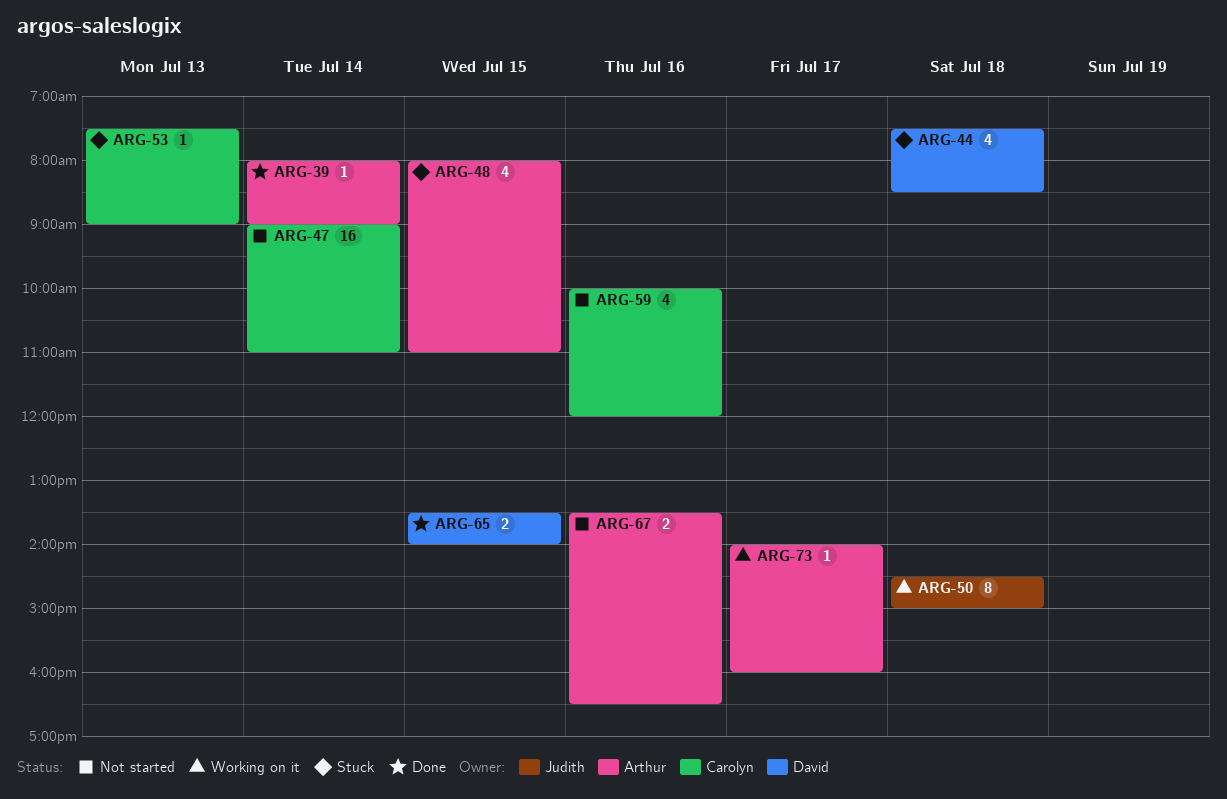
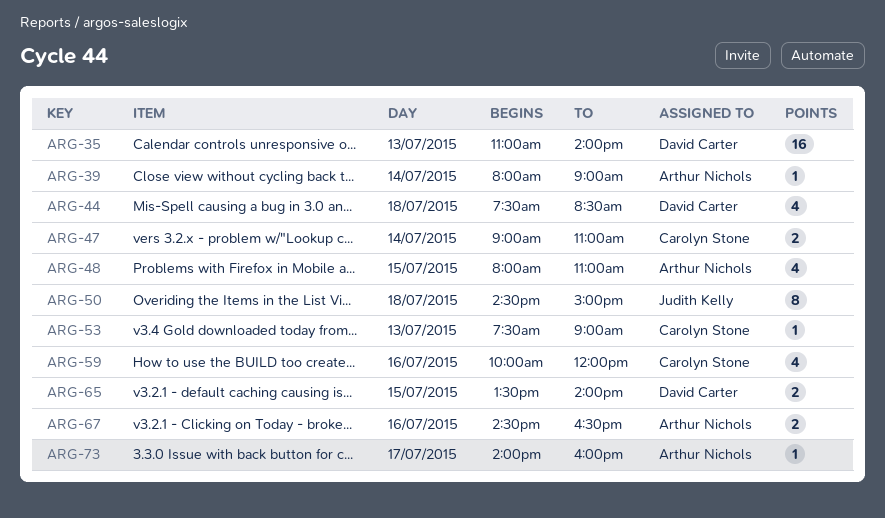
ARG-35: none -> present
ARG-47, estimate: 16 -> 2
ARG-67, begins: 13:30 -> 14:30

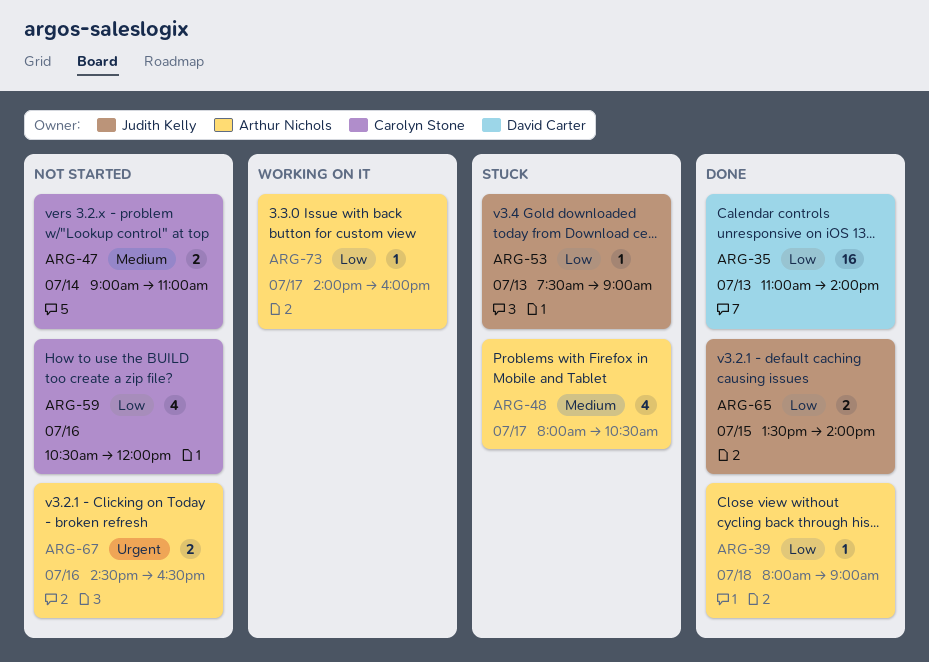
ARG-39, day: Jul 14 -> Jul 18
ARG-44: present -> none
ARG-48, day: Jul 15 -> Jul 17
ARG-48, ends: 11:00 -> 10:30
ARG-50: present -> none
ARG-53, owner: Carolyn Stone -> Judith Kelly
ARG-59, begins: 10:00 -> 10:30
ARG-65, owner: David Carter -> Judith Kelly

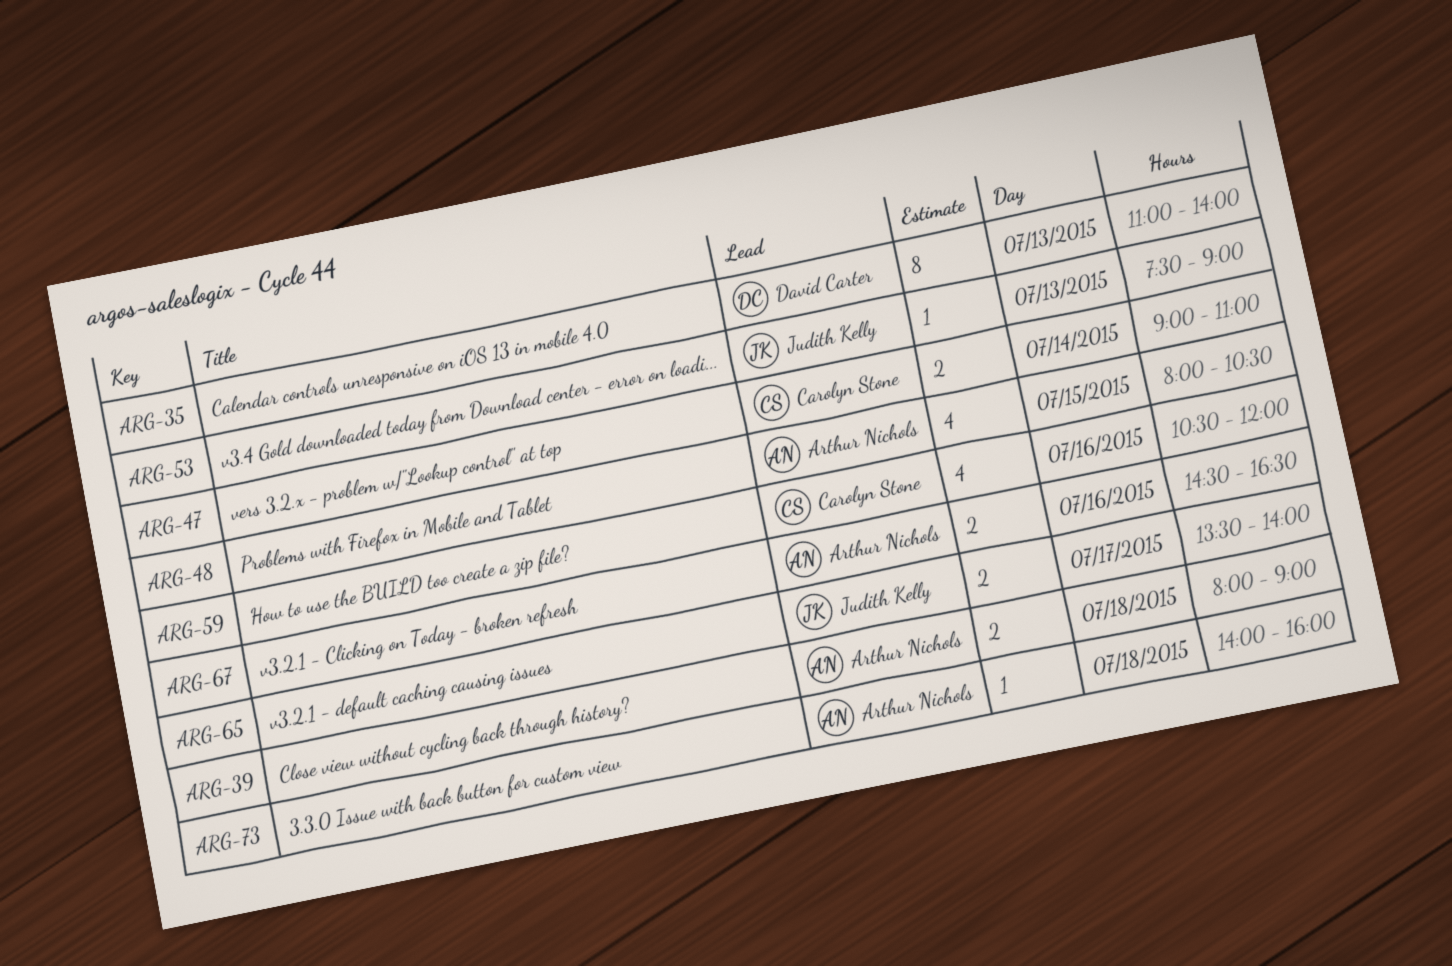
ARG-35, estimate: 16 -> 8
ARG-39, estimate: 1 -> 2
ARG-48, day: Jul 17 -> Jul 15
ARG-65, day: Jul 15 -> Jul 17
ARG-73, day: Jul 17 -> Jul 18

